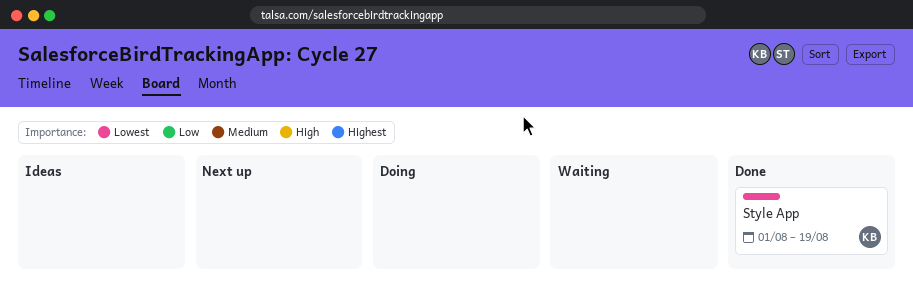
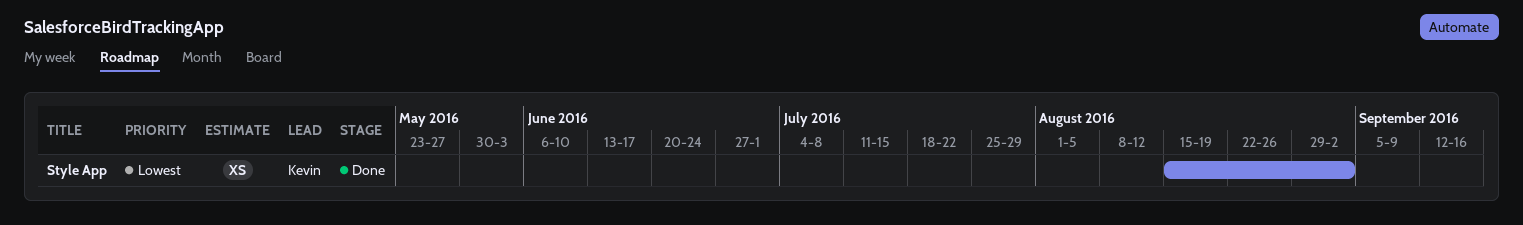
Style App, start: Aug 1 -> Aug 15
Style App, due: Aug 19 -> Sep 2

